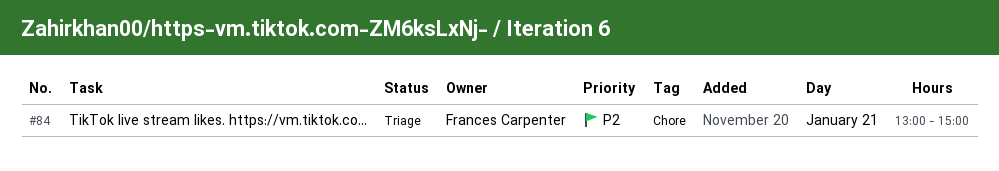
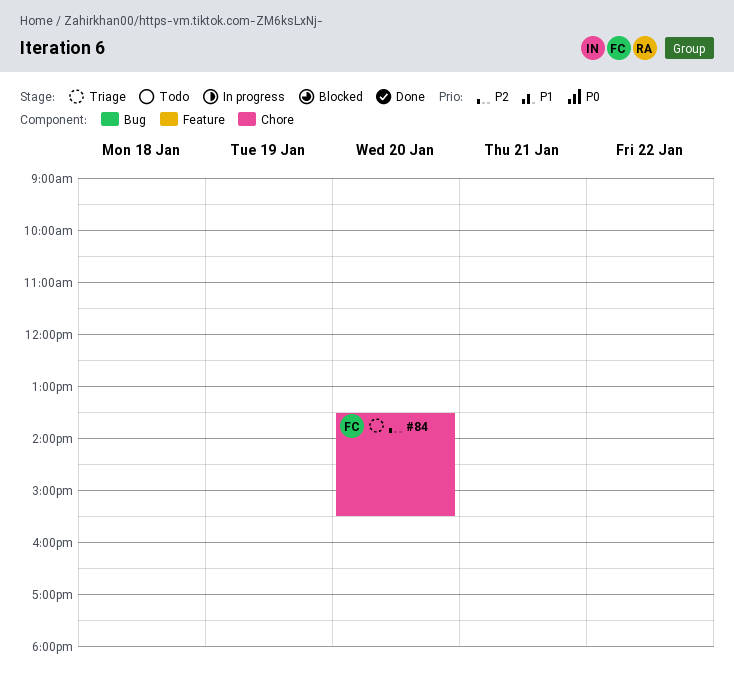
#84, day: Jan 21 -> Jan 20
#84, begins: 13:00 -> 13:30
#84, ends: 15:00 -> 15:30

